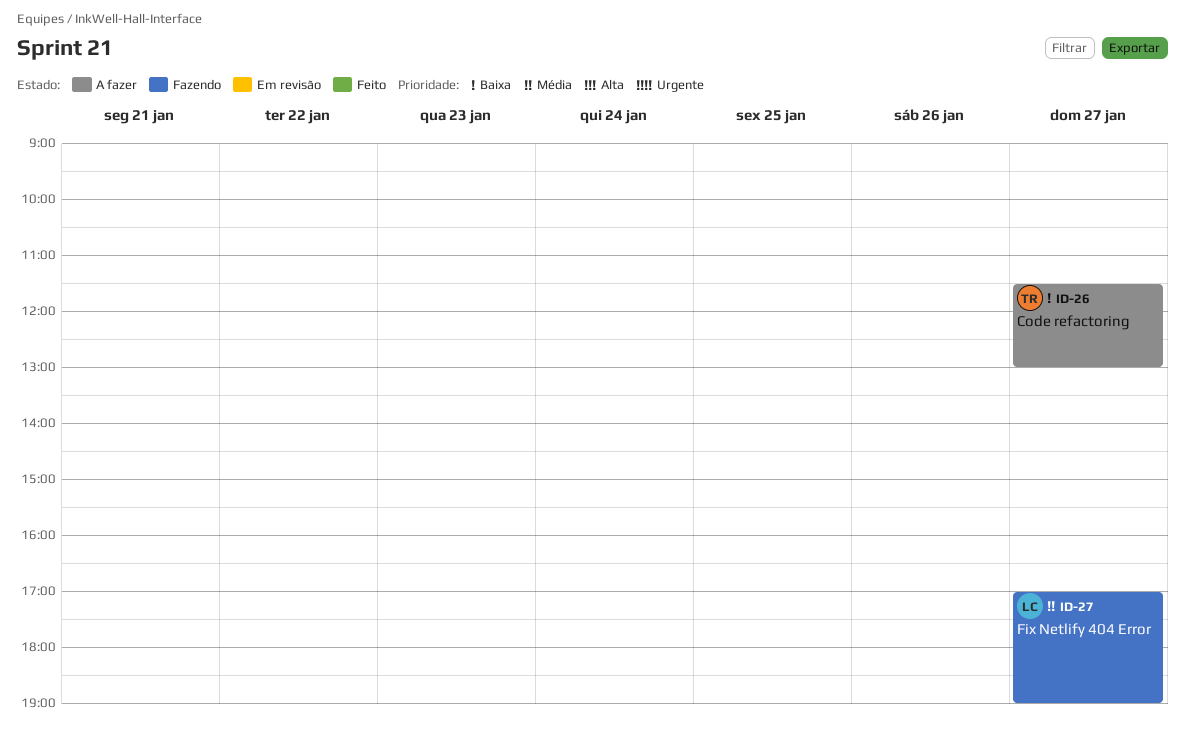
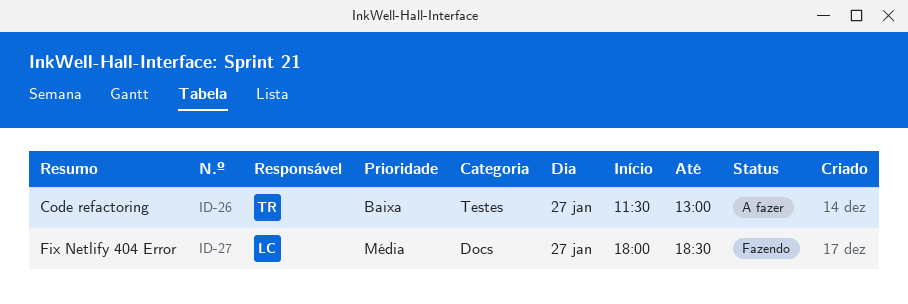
ID-27, begins: 17:00 -> 18:00
ID-27, ends: 19:00 -> 18:30

